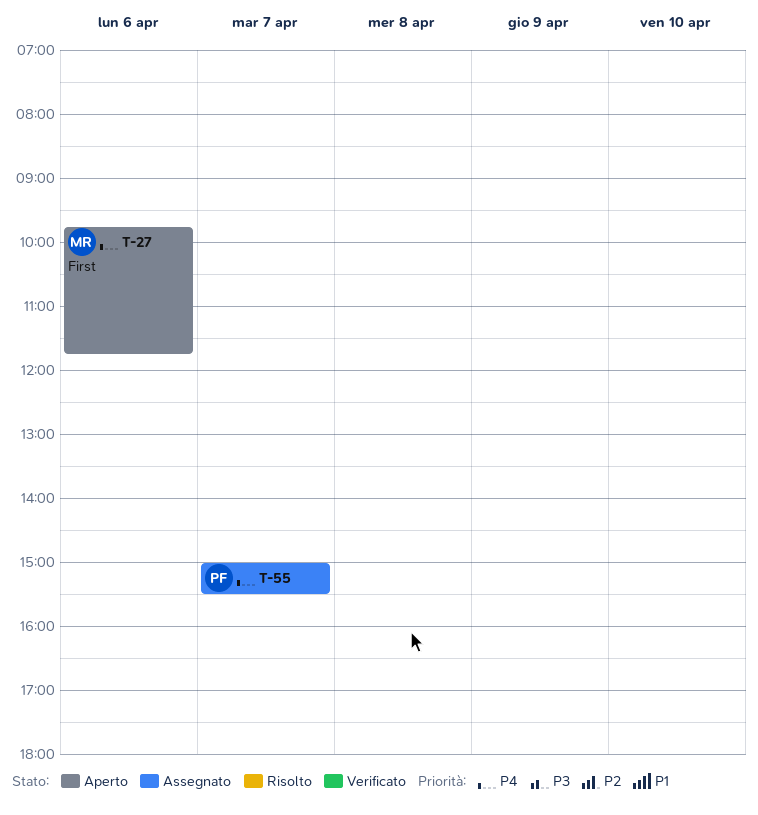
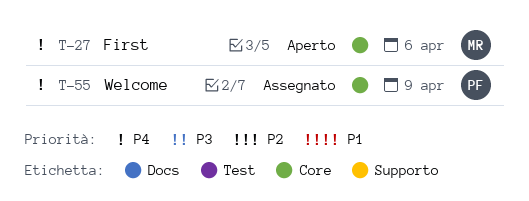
T-55, day: Apr 7 -> Apr 9

